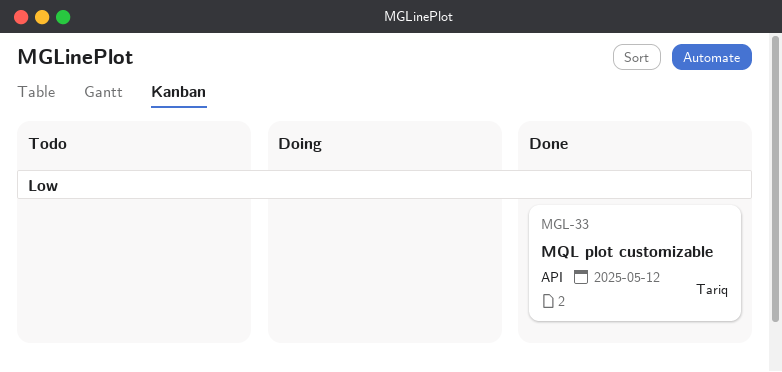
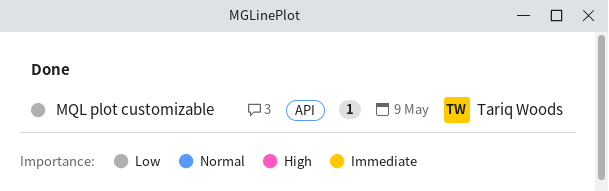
MQL plot customizable, due: May 12 -> May 9

